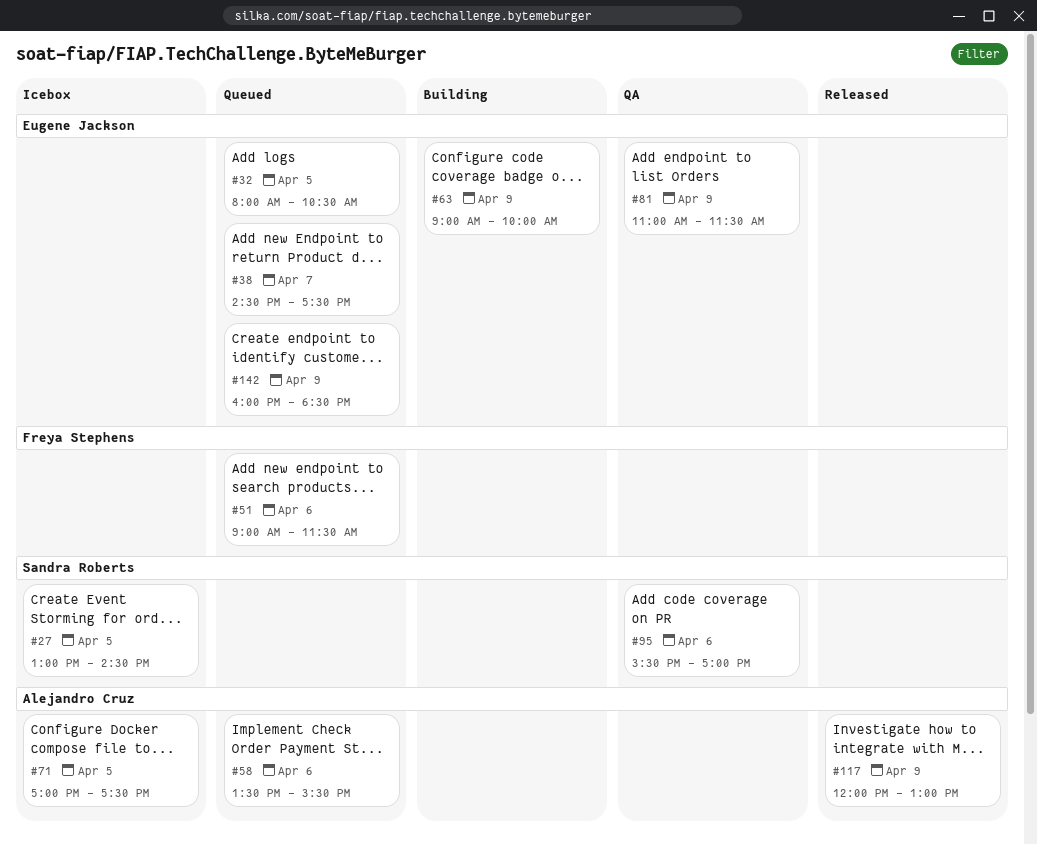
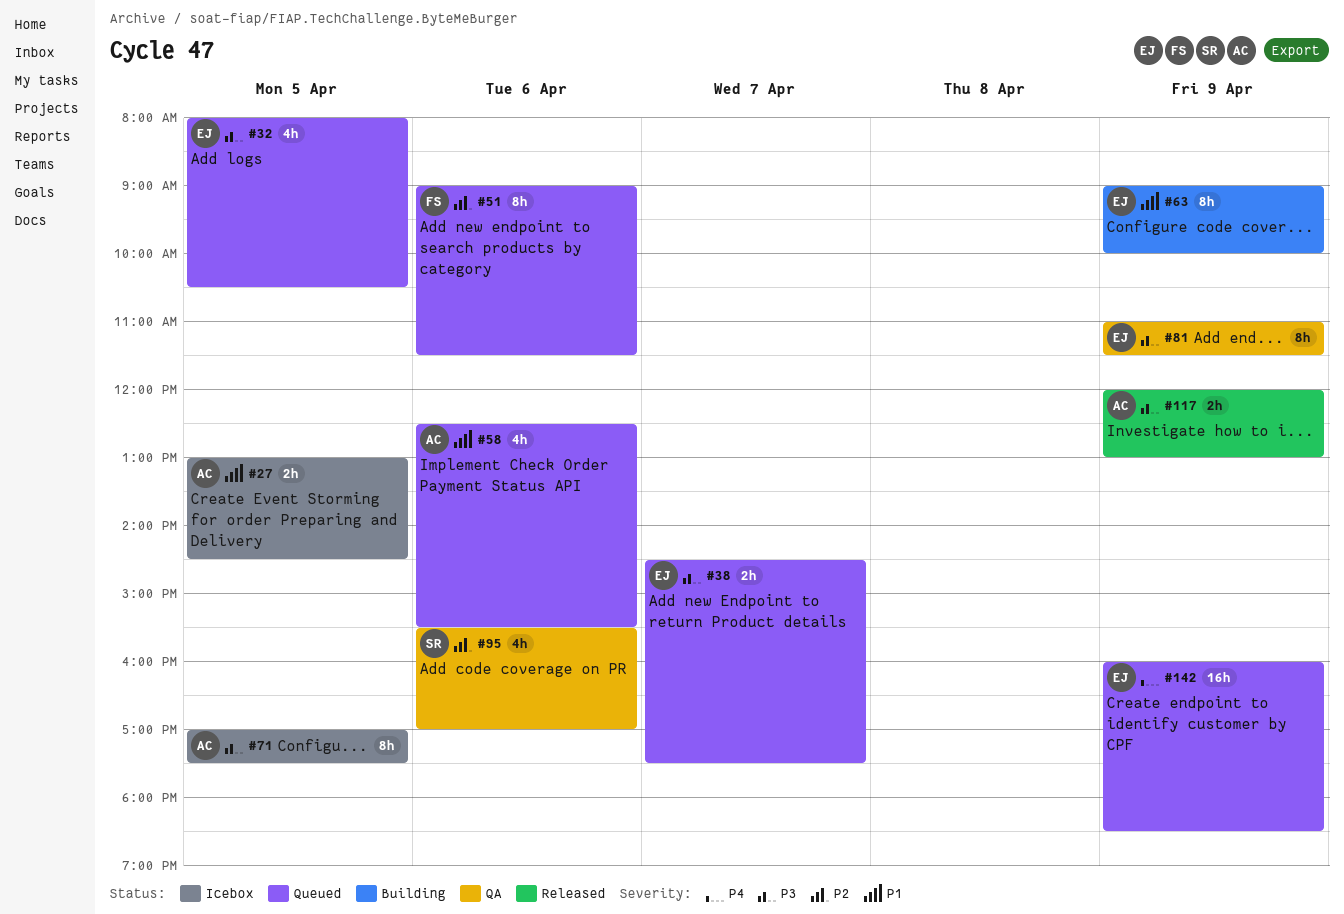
#27, owner: Sandra Roberts -> Alejandro Cruz
#58, begins: 13:30 -> 12:30

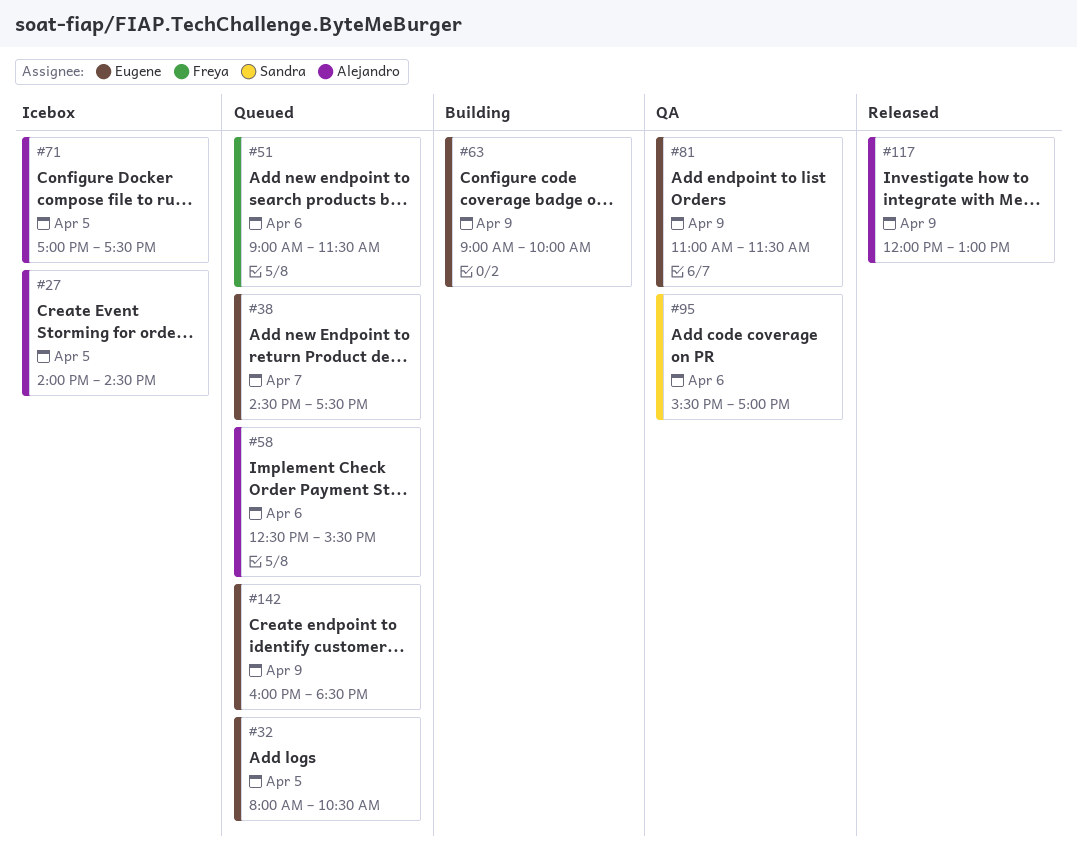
#27, begins: 13:00 -> 14:00

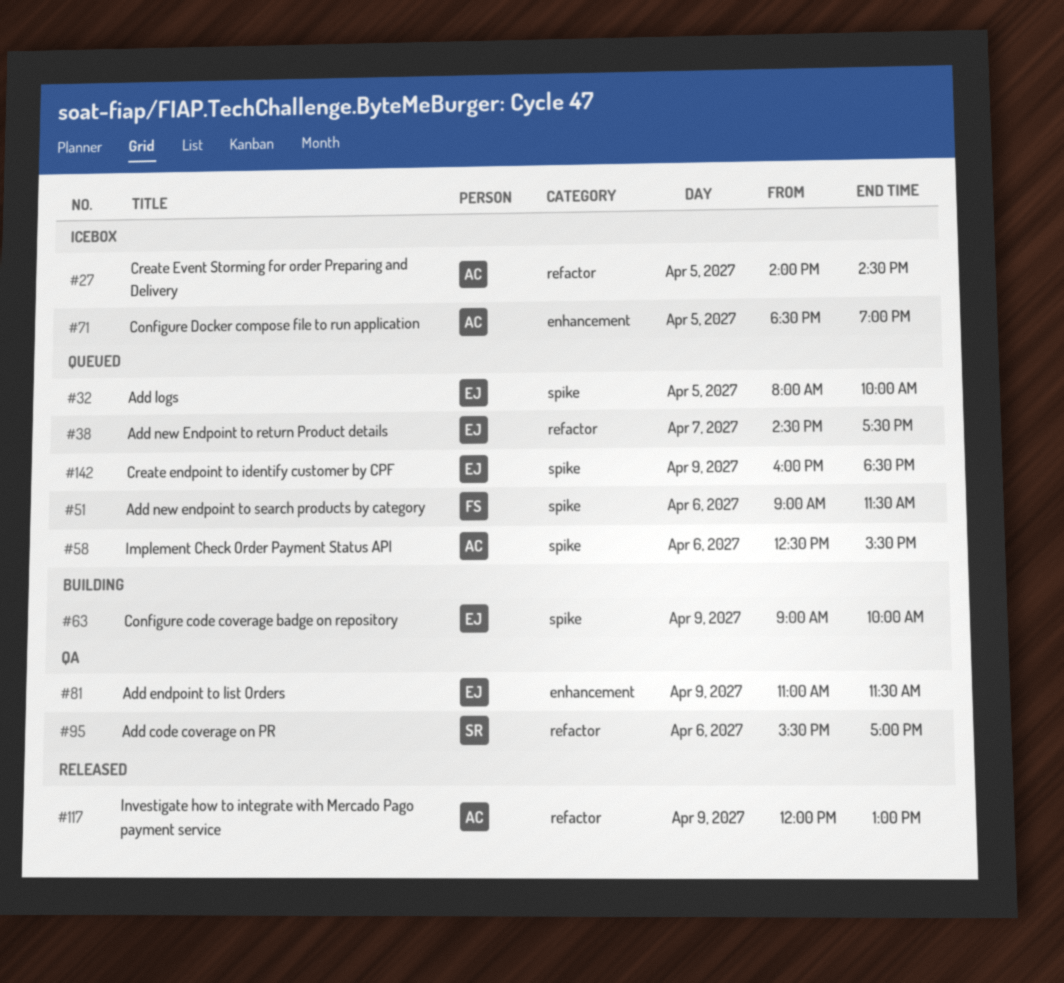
#32, ends: 10:30 -> 10:00
#71, begins: 17:00 -> 18:30
#71, ends: 17:30 -> 19:00

